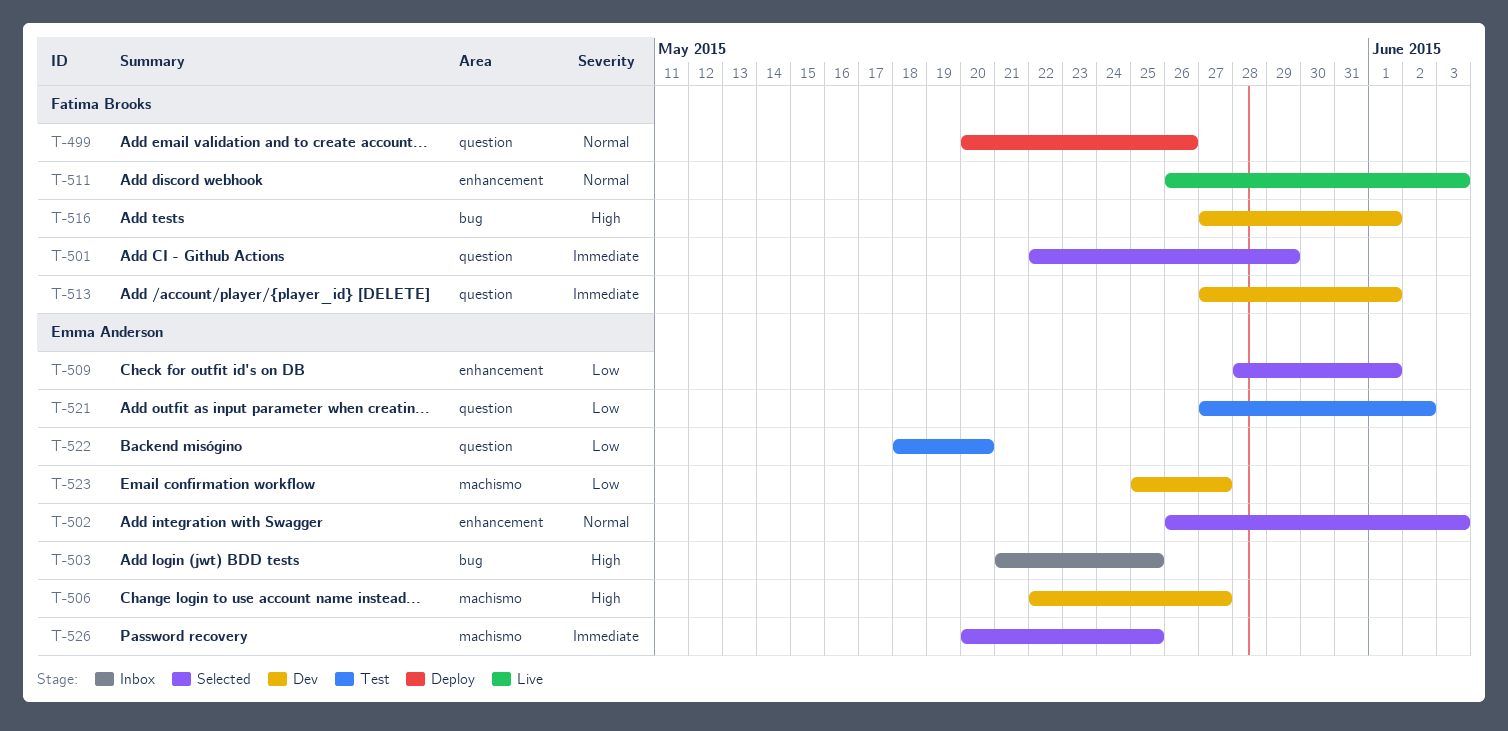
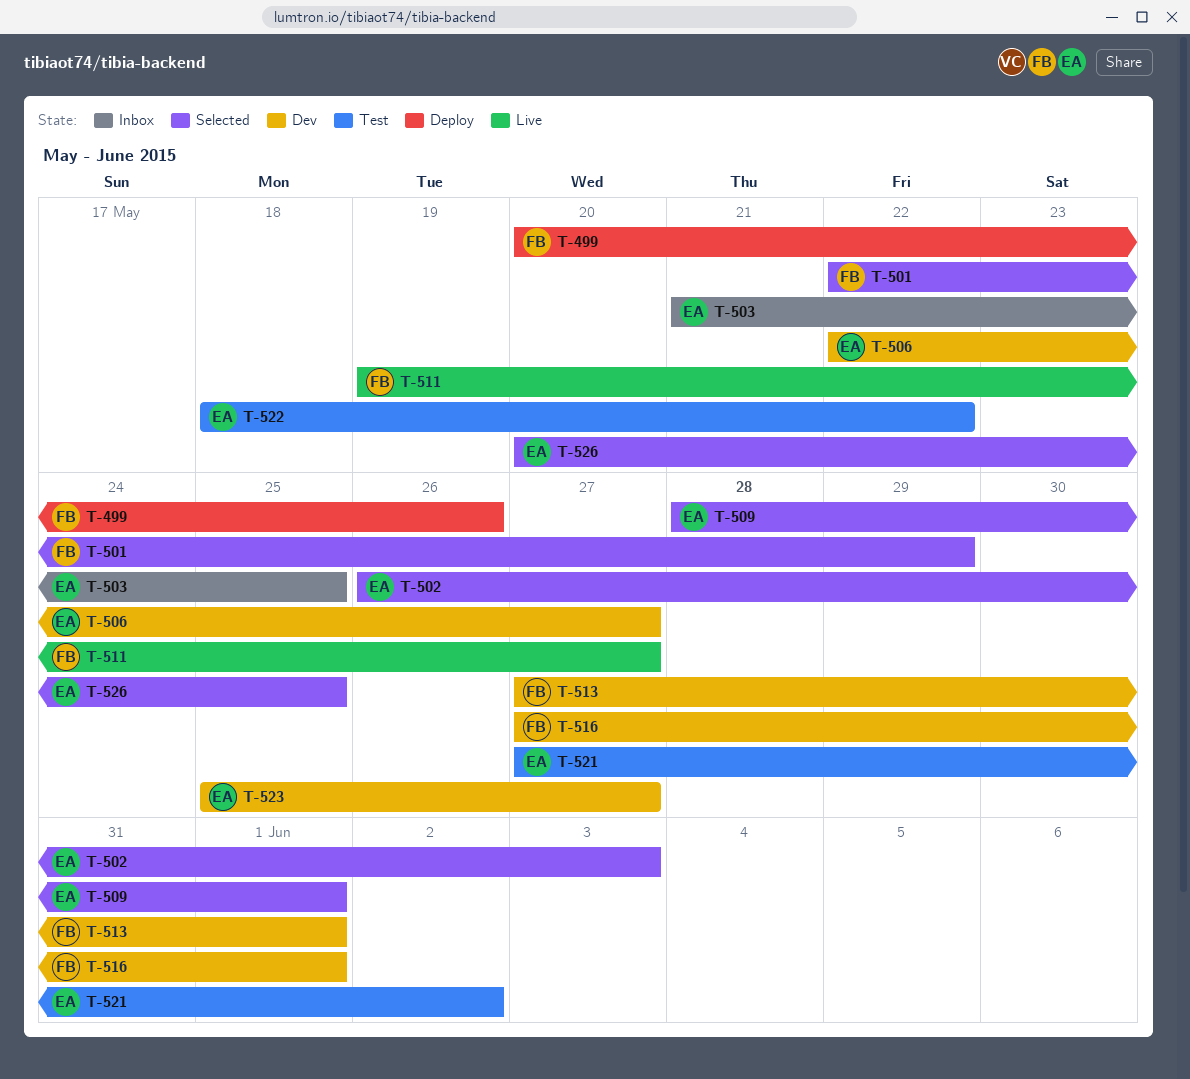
T-511, start: May 26 -> May 19
T-511, due: Jun 3 -> May 27
T-522, due: May 20 -> May 22

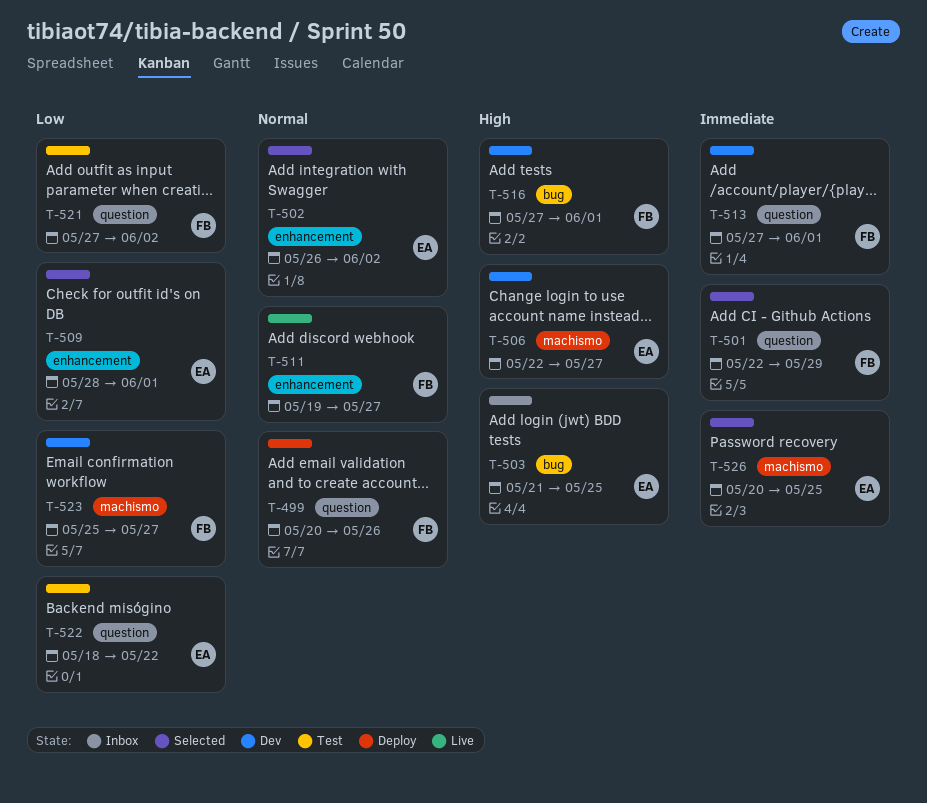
T-502, due: Jun 3 -> Jun 2
T-521, owner: EA -> FB
T-523, owner: EA -> FB

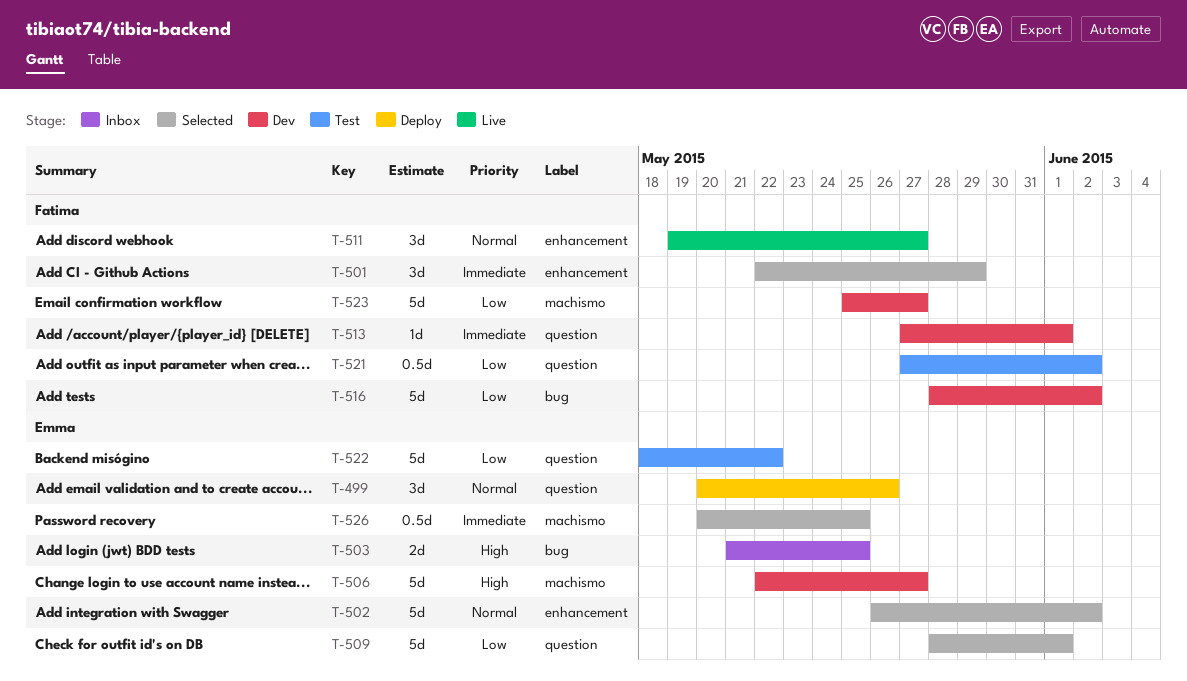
T-499, owner: Fatima -> Emma
T-501, label: question -> enhancement
T-509, label: enhancement -> question
T-516, priority: High -> Low
T-516, start: May 27 -> May 28
T-516, due: Jun 1 -> Jun 2

